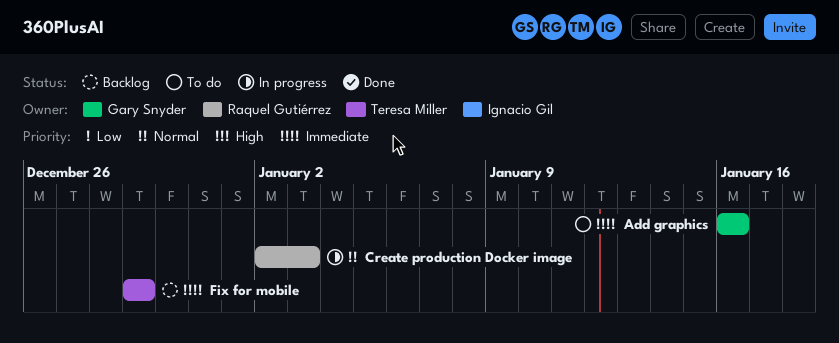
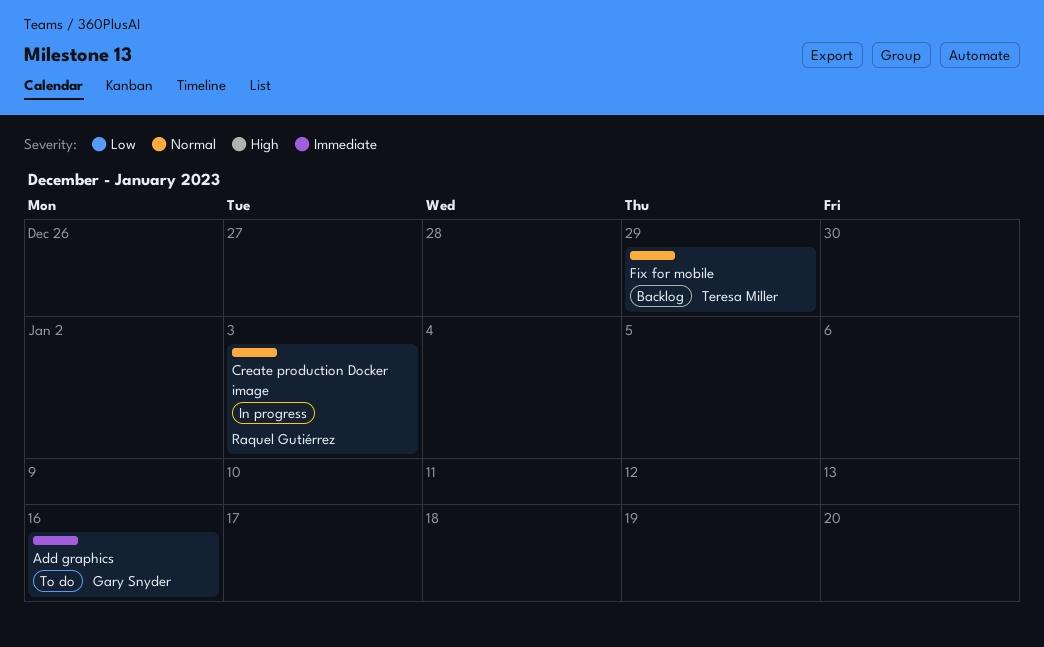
Fix for mobile, priority: Immediate -> Normal

